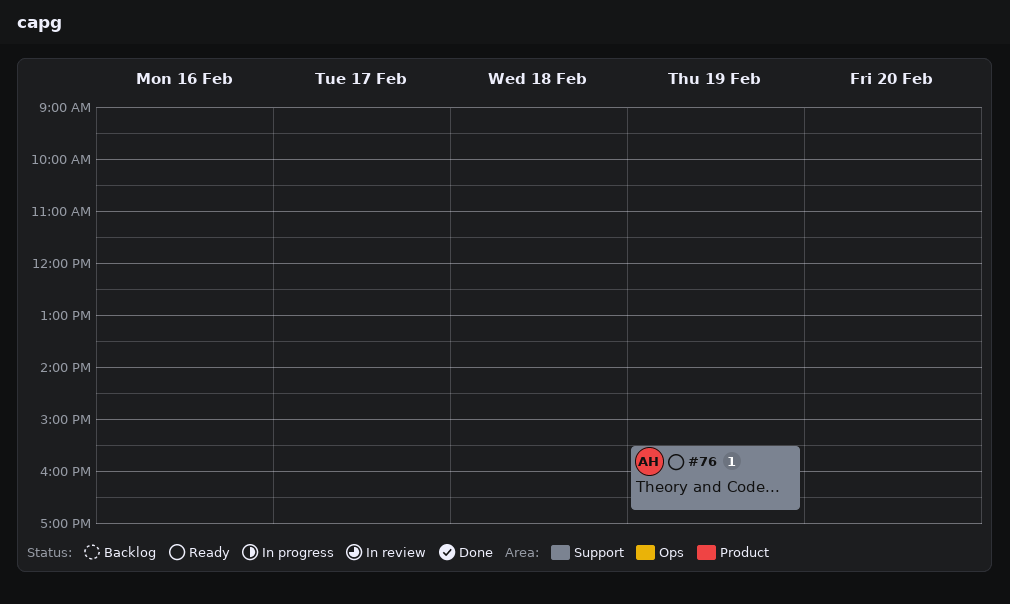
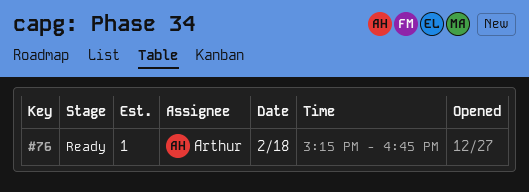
#76, day: Feb 19 -> Feb 18
#76, begins: 15:30 -> 15:15

